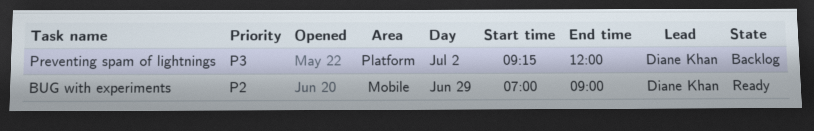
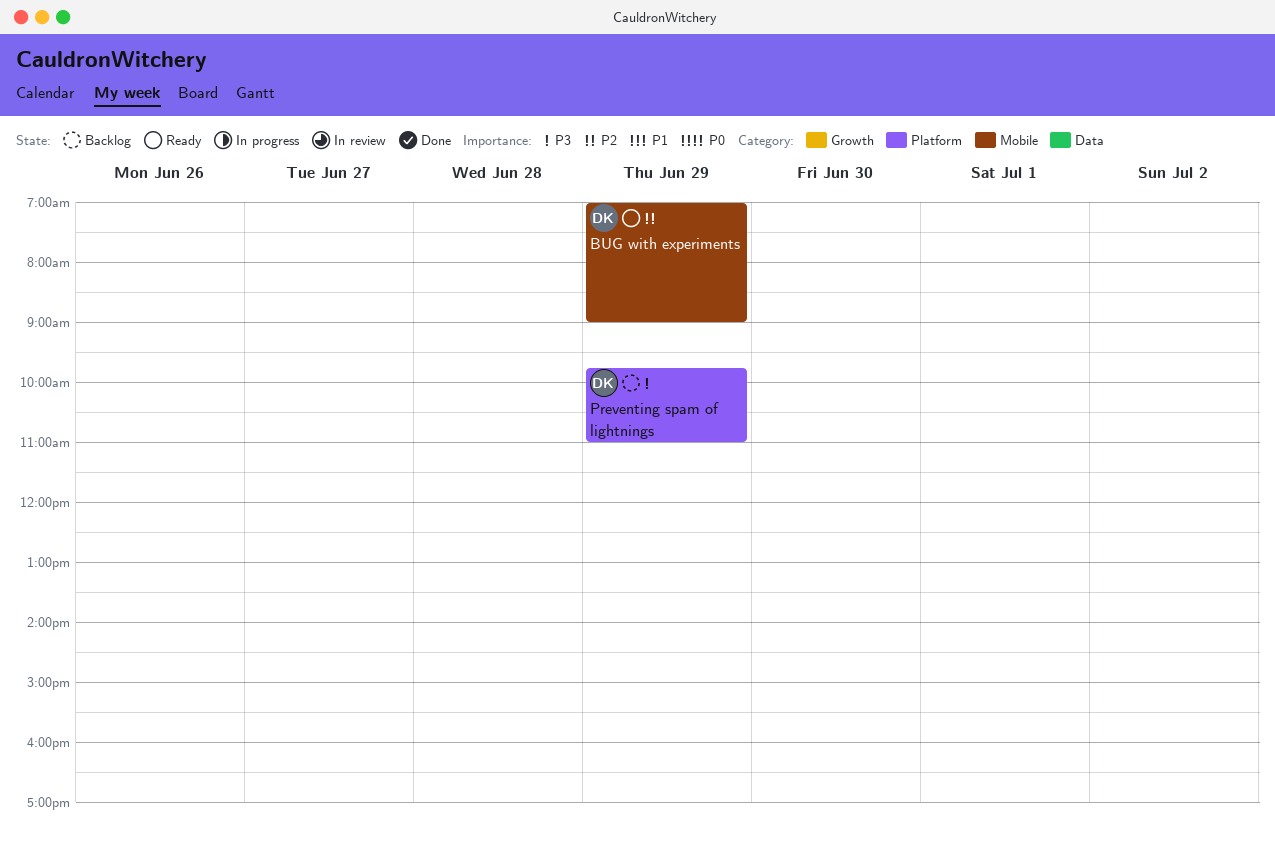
Preventing spam of lightnings, day: Jul 2 -> Jun 29
Preventing spam of lightnings, begins: 09:15 -> 09:45
Preventing spam of lightnings, ends: 12:00 -> 11:00

